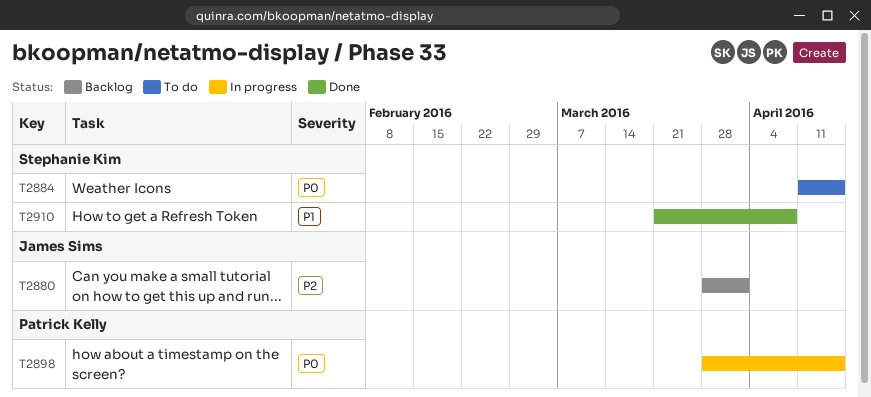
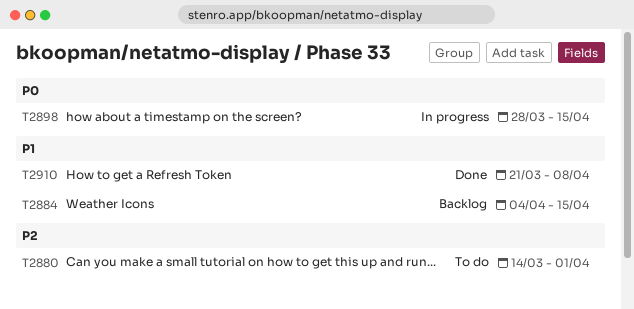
T2880, status: Backlog -> To do
T2880, start: Mar 28 -> Mar 14
T2884, status: To do -> Backlog
T2884, priority: P0 -> P1
T2884, start: Apr 11 -> Apr 4

